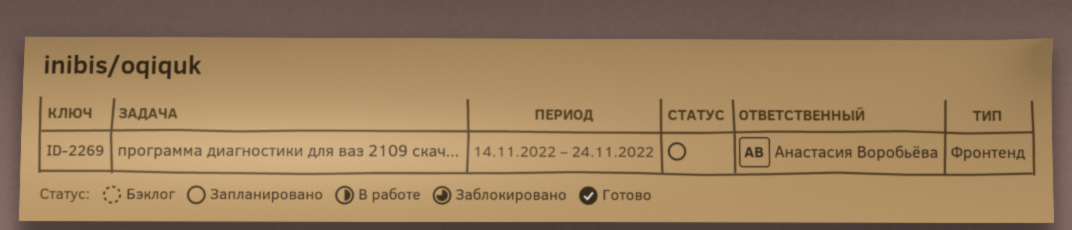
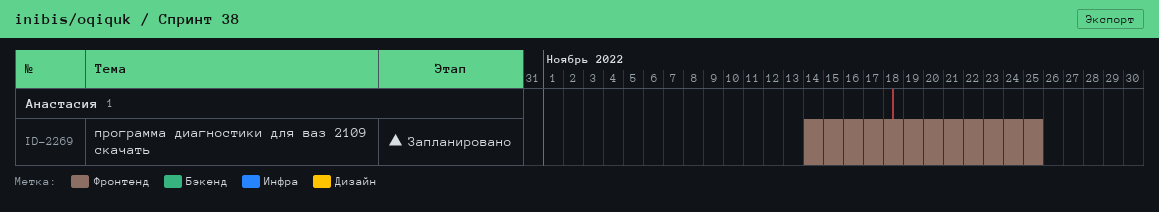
ID-2269, due: Nov 24 -> Nov 25

